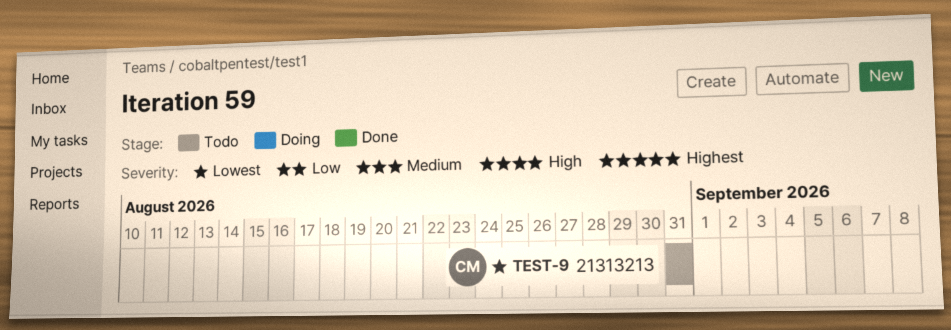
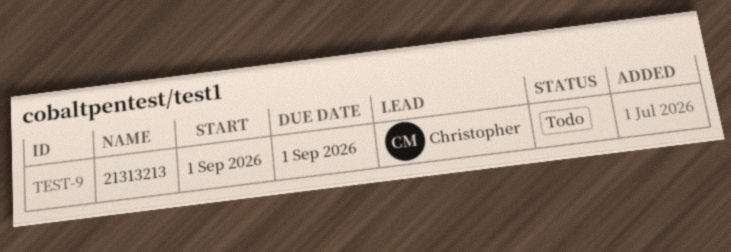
TEST-9, start: Aug 31 -> Sep 1
TEST-9, due: Aug 31 -> Sep 1

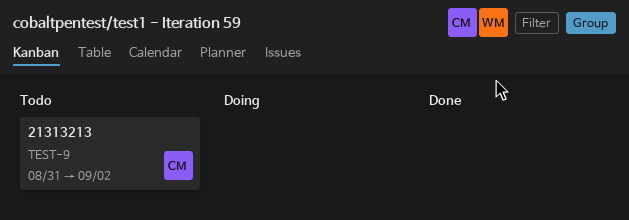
TEST-9, start: Sep 1 -> Aug 31
TEST-9, due: Sep 1 -> Sep 2

